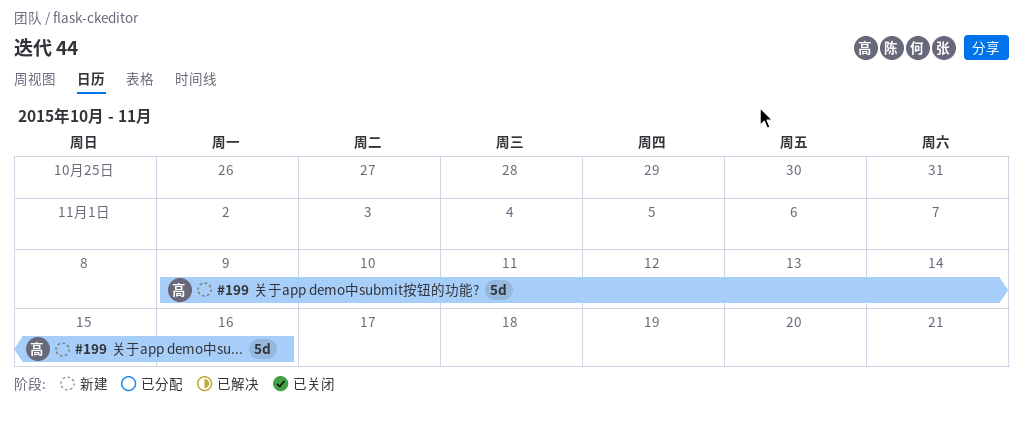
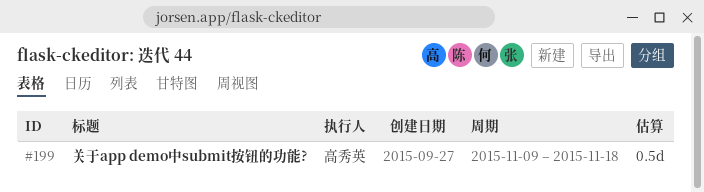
#199, estimate: 5d -> 0.5d
#199, due: Nov 16 -> Nov 18

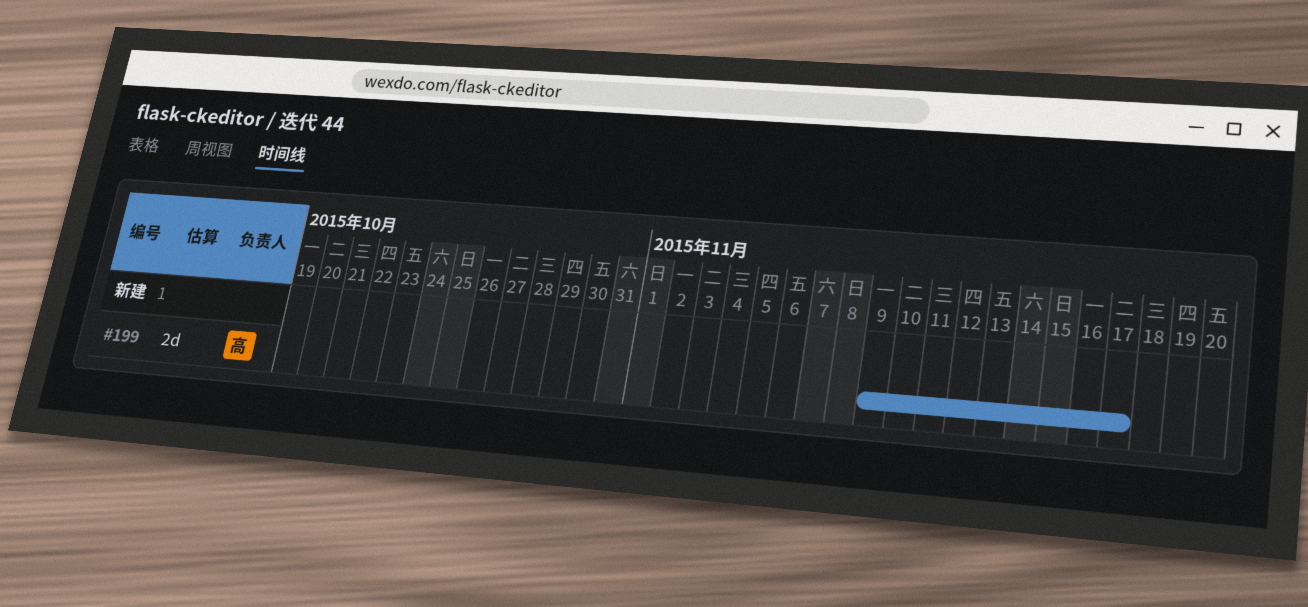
#199, estimate: 0.5d -> 2d
#199, due: Nov 18 -> Nov 17

